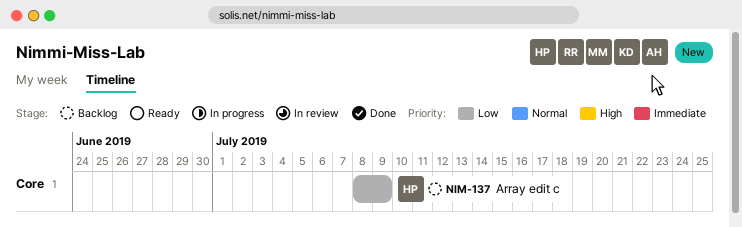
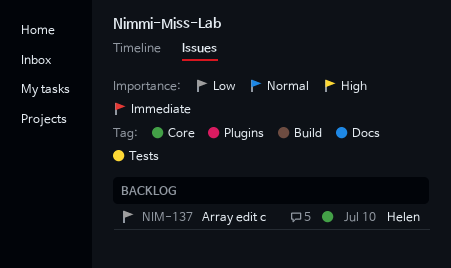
NIM-137, due: Jul 9 -> Jul 10

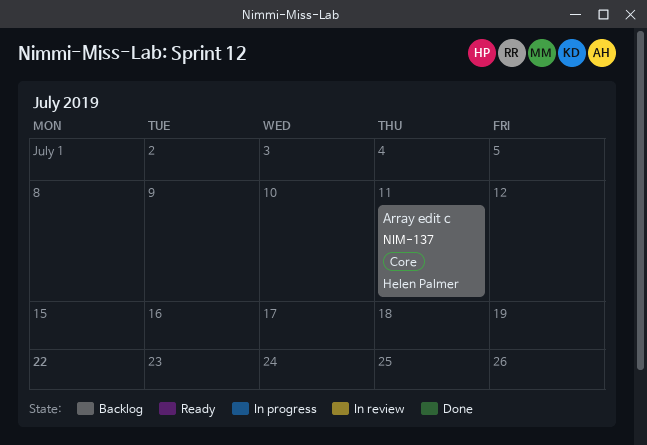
NIM-137, due: Jul 10 -> Jul 11

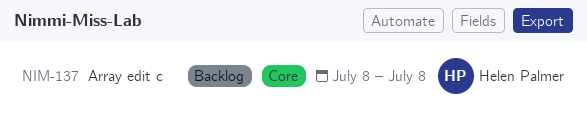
NIM-137, due: Jul 11 -> Jul 8

